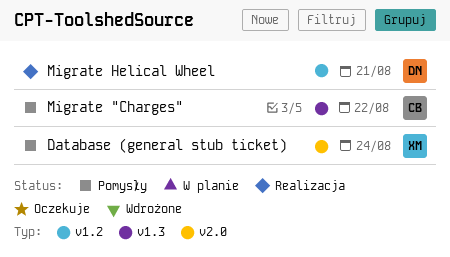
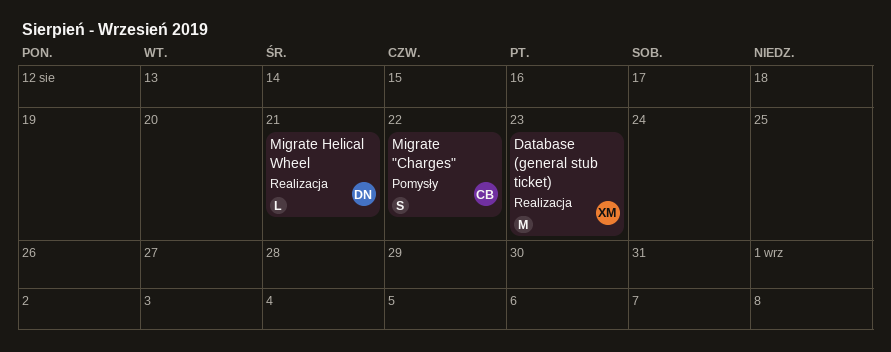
Database (general stub ticket), status: Pomysły -> Realizacja
Database (general stub ticket), due: Aug 24 -> Aug 23

